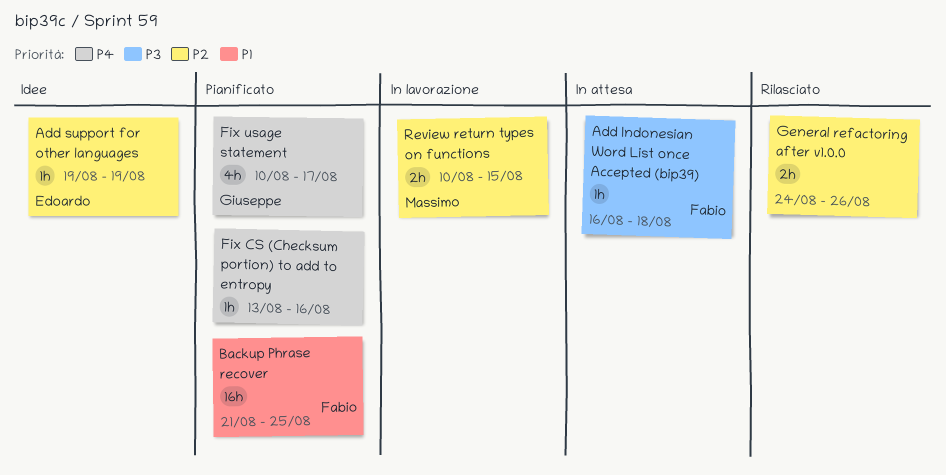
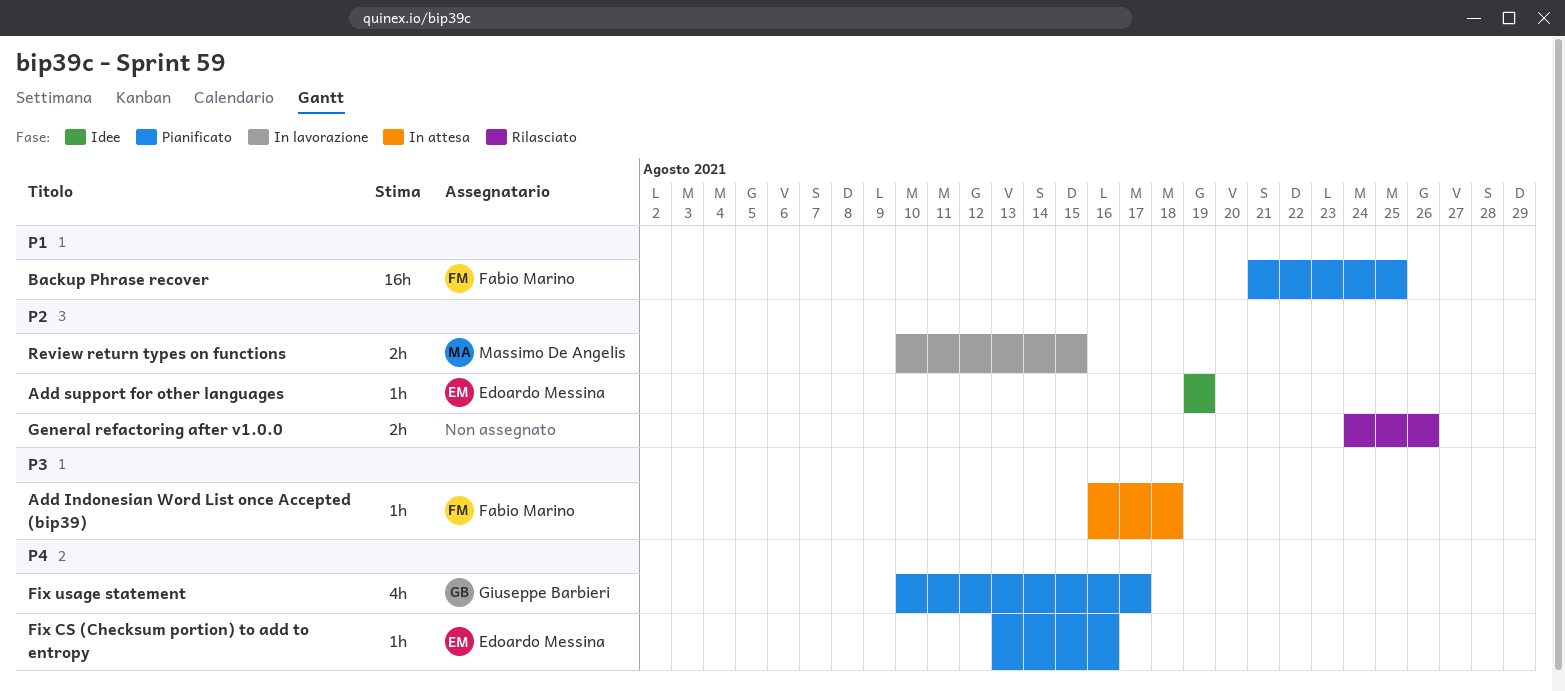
Fix CS (Checksum portion) to add to entropy, owner: none -> Edoardo Messina

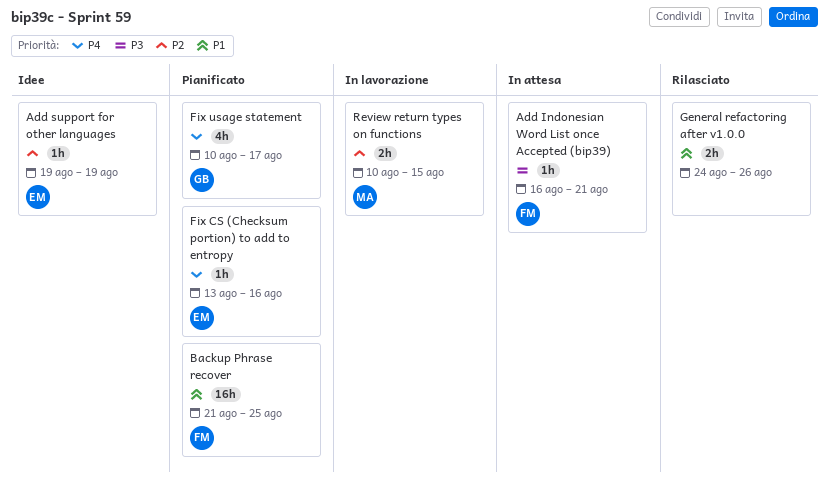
Add Indonesian Word List once Accepted (bip39), due: Aug 18 -> Aug 21
General refactoring after v1.0.0, priority: P2 -> P1

